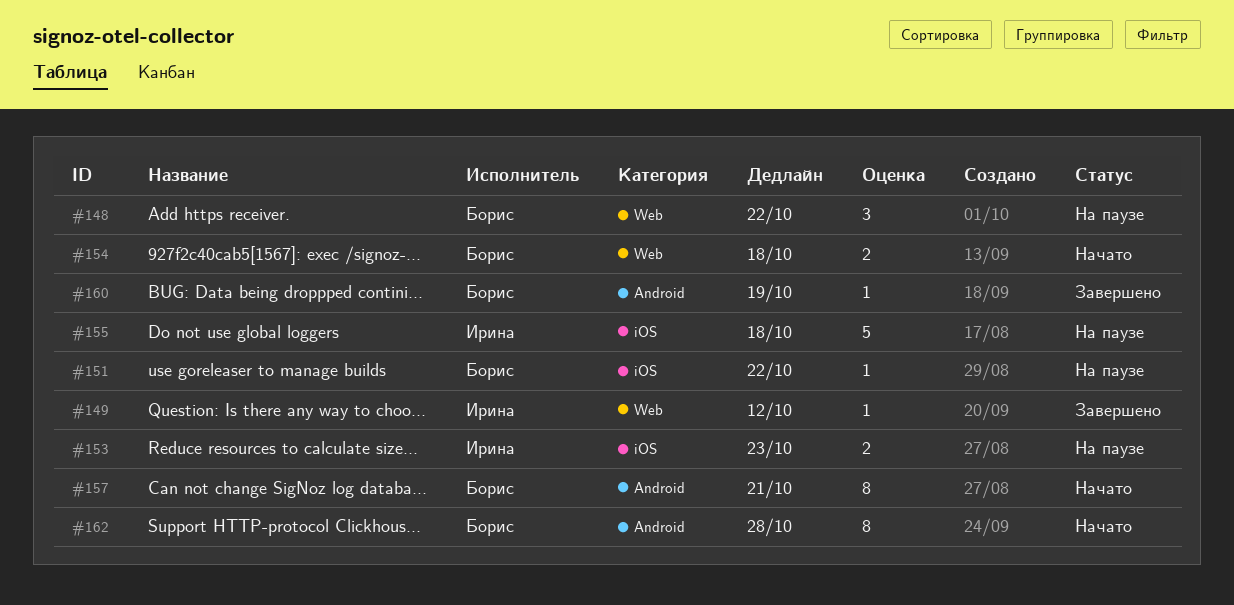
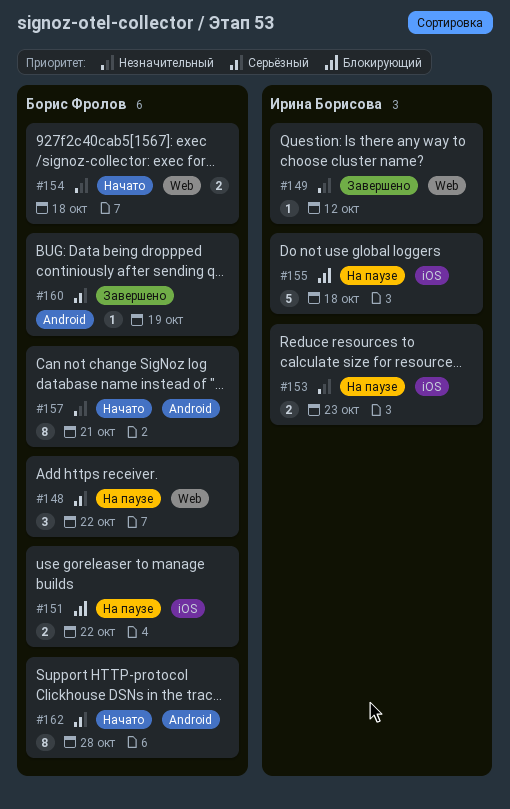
#151, estimate: 1 -> 2

